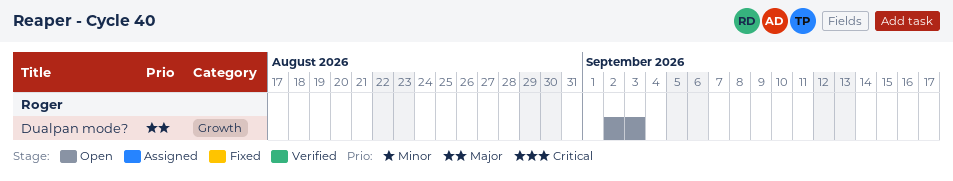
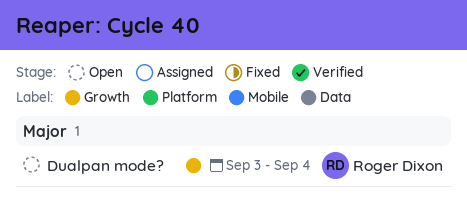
Dualpan mode?, start: Sep 2 -> Sep 3
Dualpan mode?, due: Sep 3 -> Sep 4

